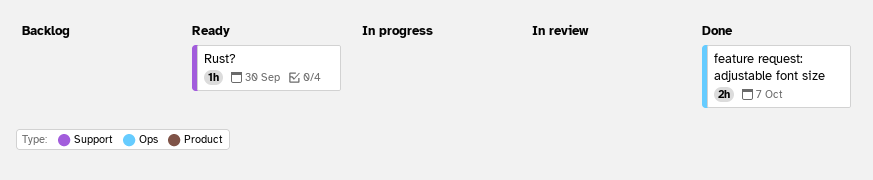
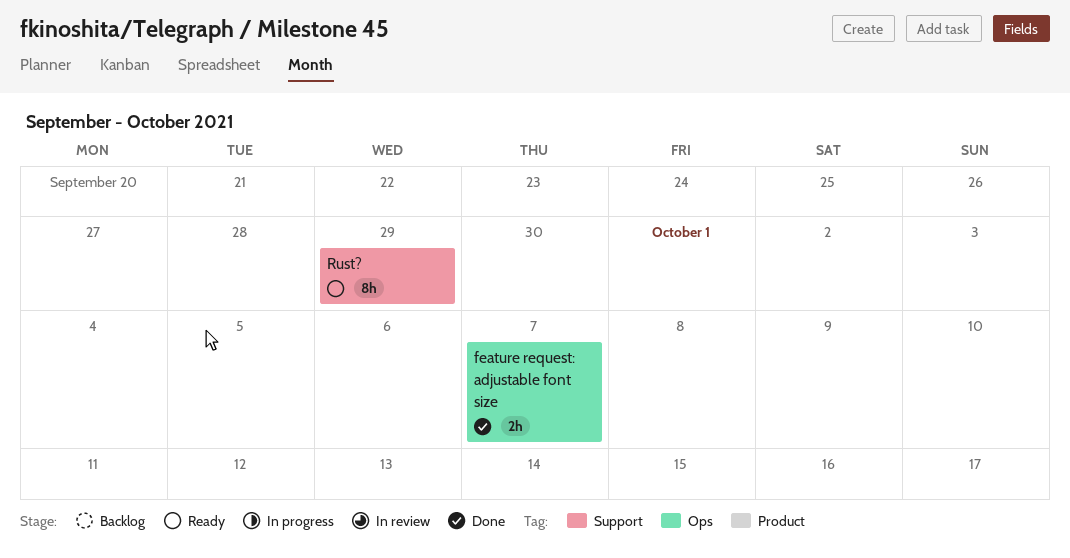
Rust?, estimate: 1h -> 8h
Rust?, due: Sep 30 -> Sep 29

